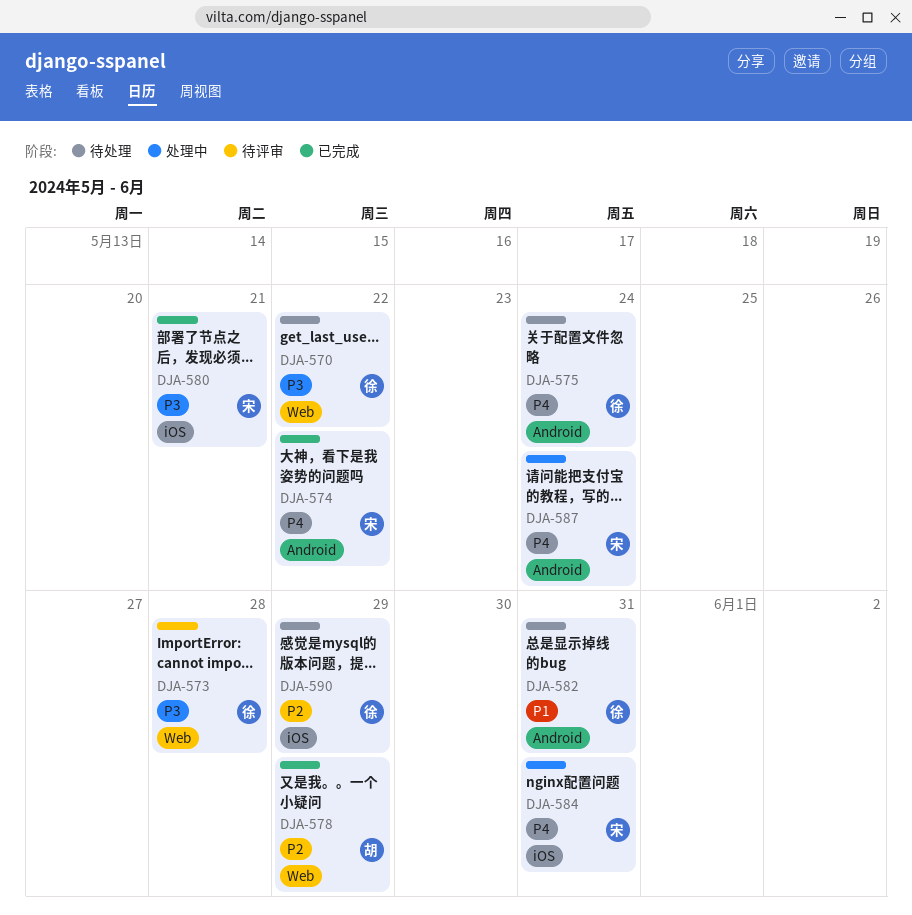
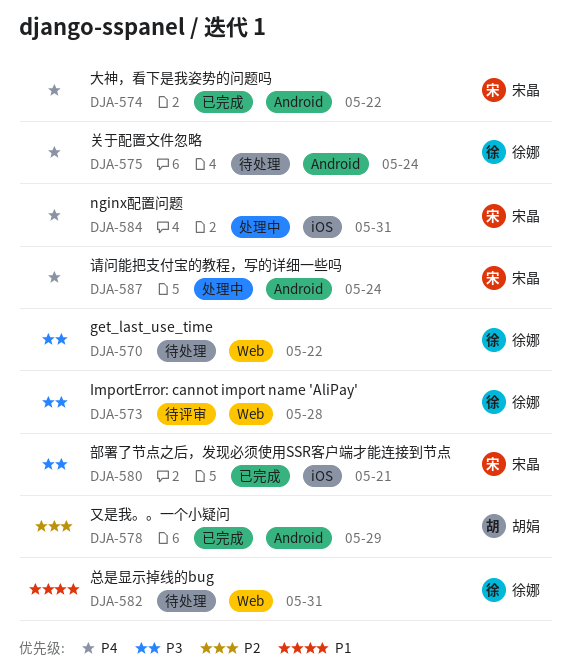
DJA-578, label: Web -> Android
DJA-582, label: Android -> Web
DJA-590: present -> none

